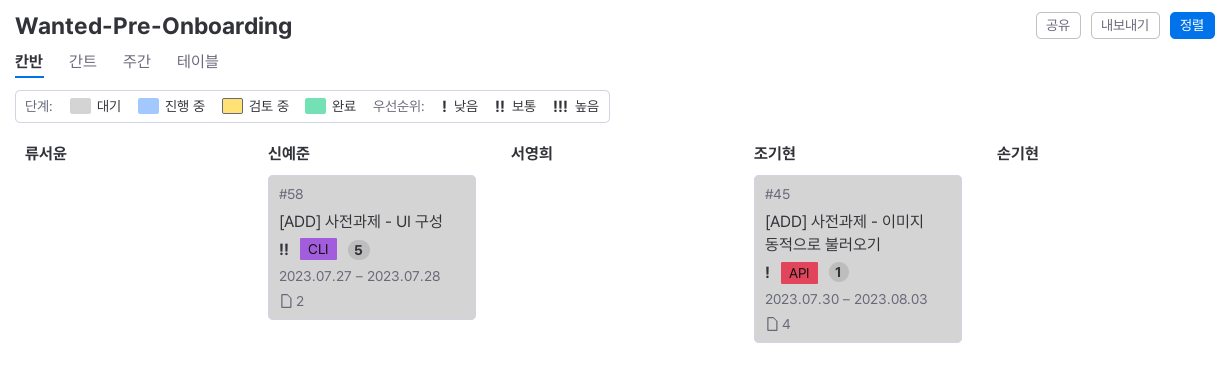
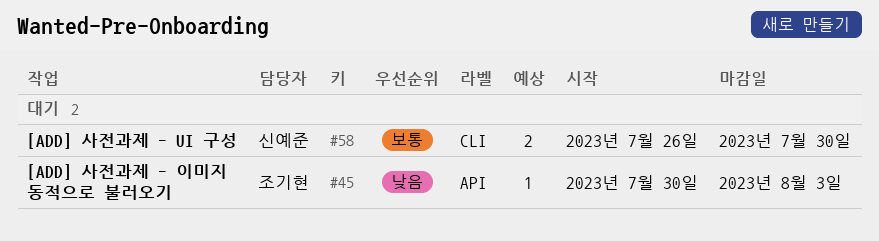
#58, estimate: 5 -> 2
#58, start: Jul 27 -> Jul 26
#58, due: Jul 28 -> Jul 30

